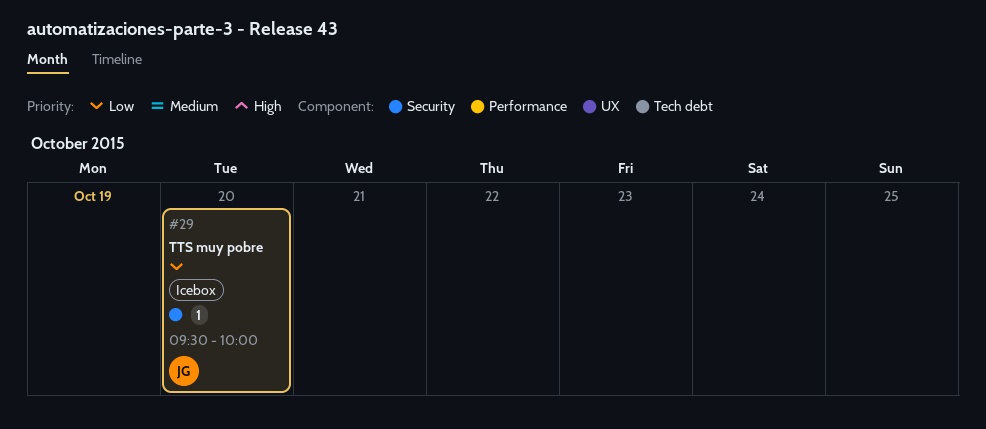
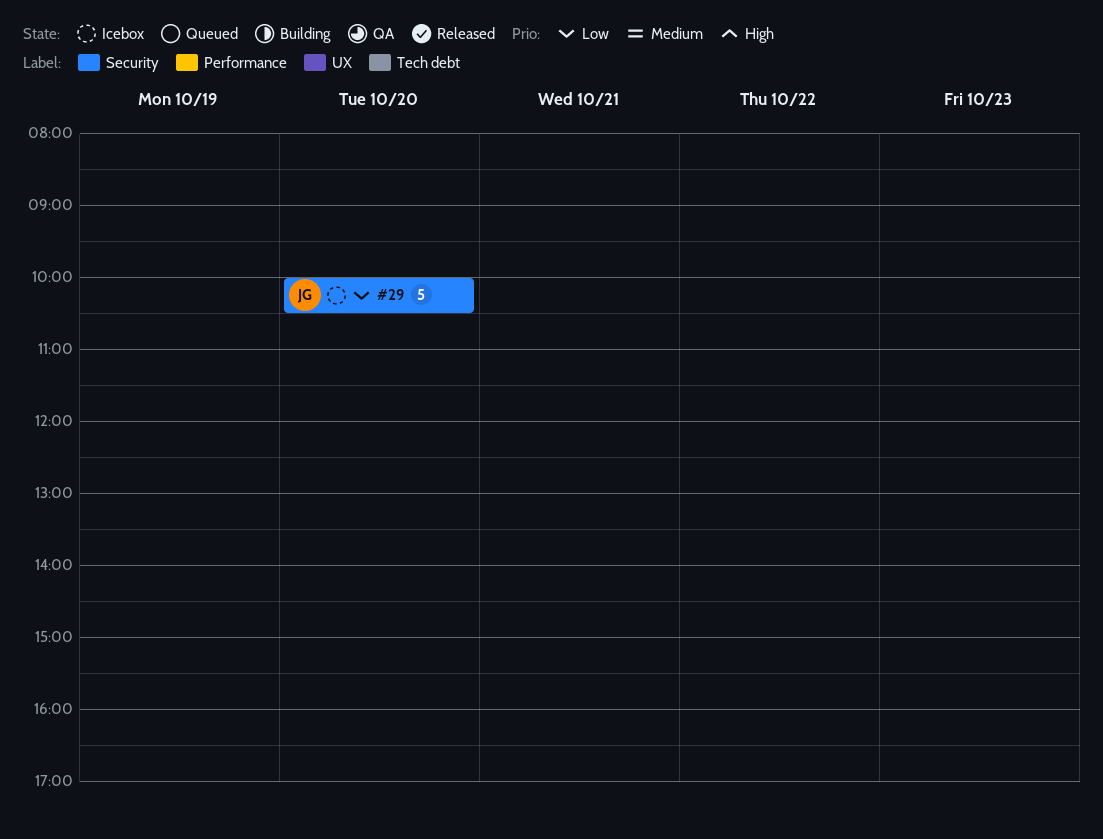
#29, estimate: 1 -> 5
#29, begins: 09:30 -> 10:00
#29, ends: 10:00 -> 10:30

